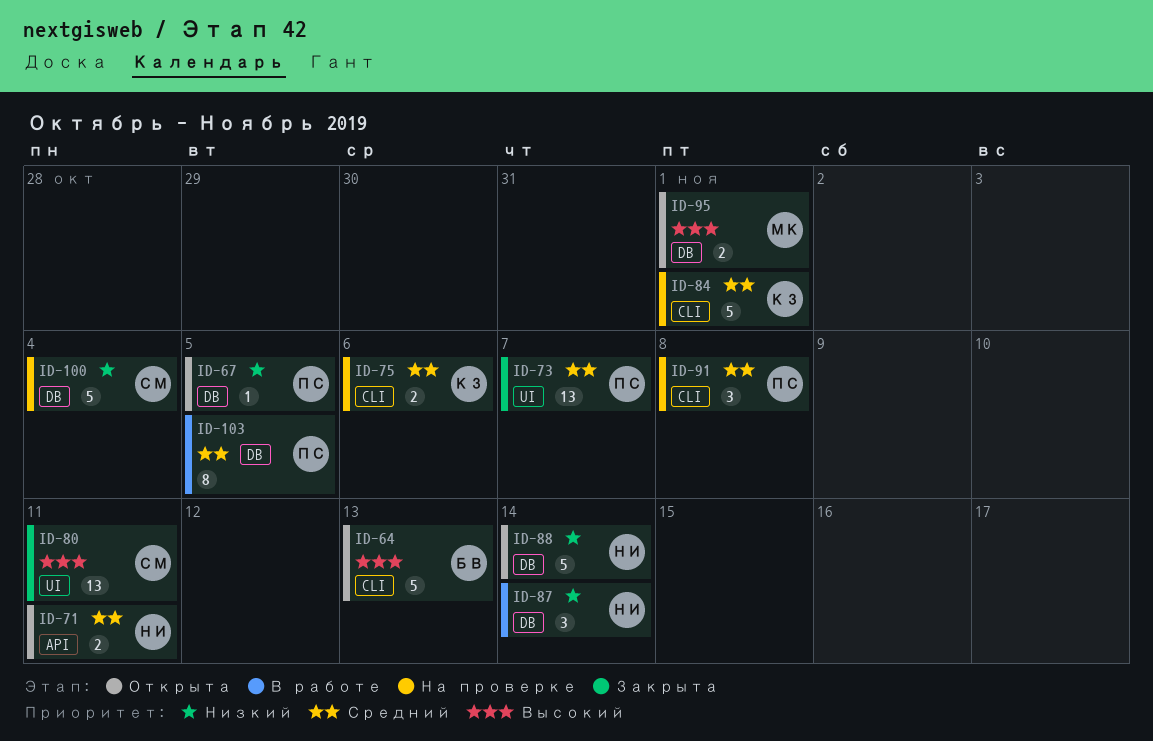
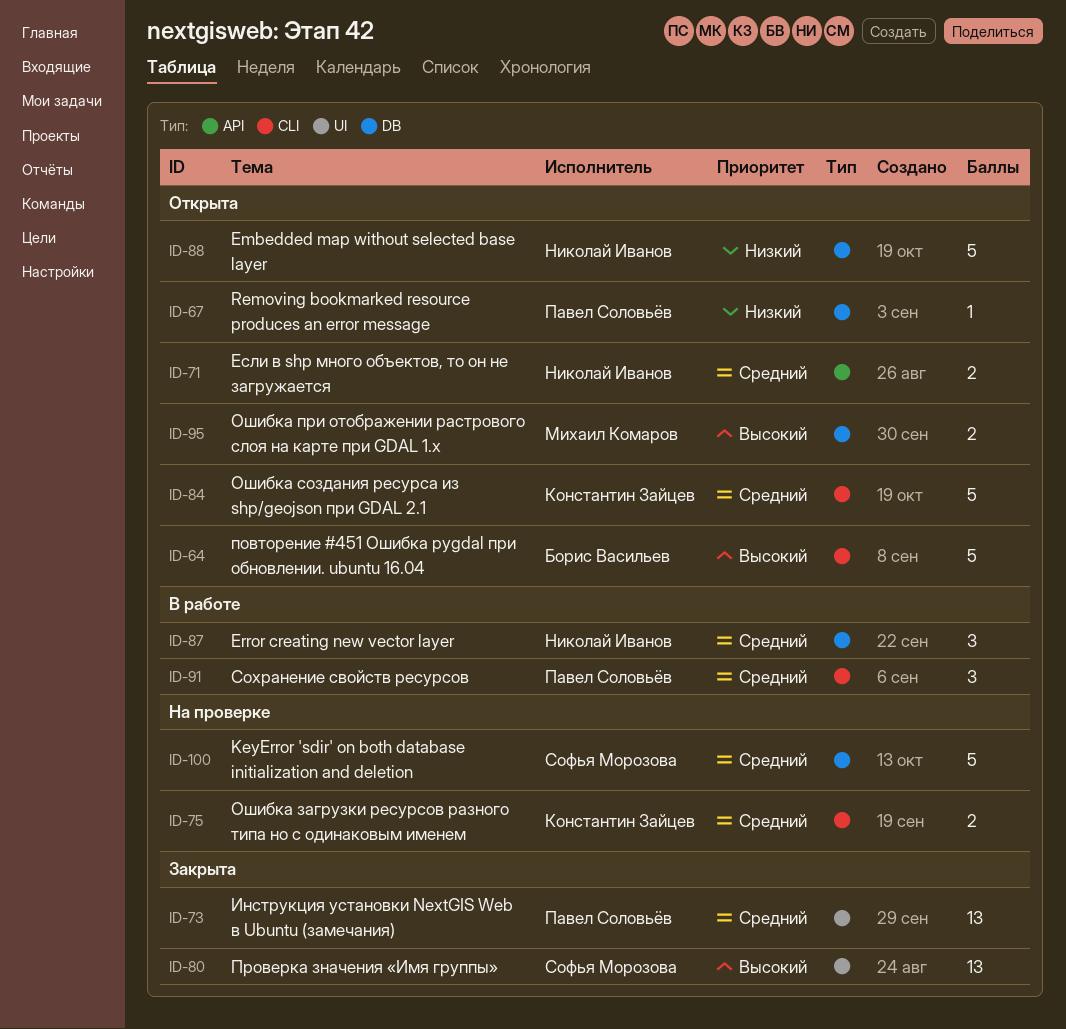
ID-84, status: На проверке -> Открыта
ID-87, priority: Низкий -> Средний
ID-91, status: На проверке -> В работе
ID-100, priority: Низкий -> Средний
ID-103: present -> none

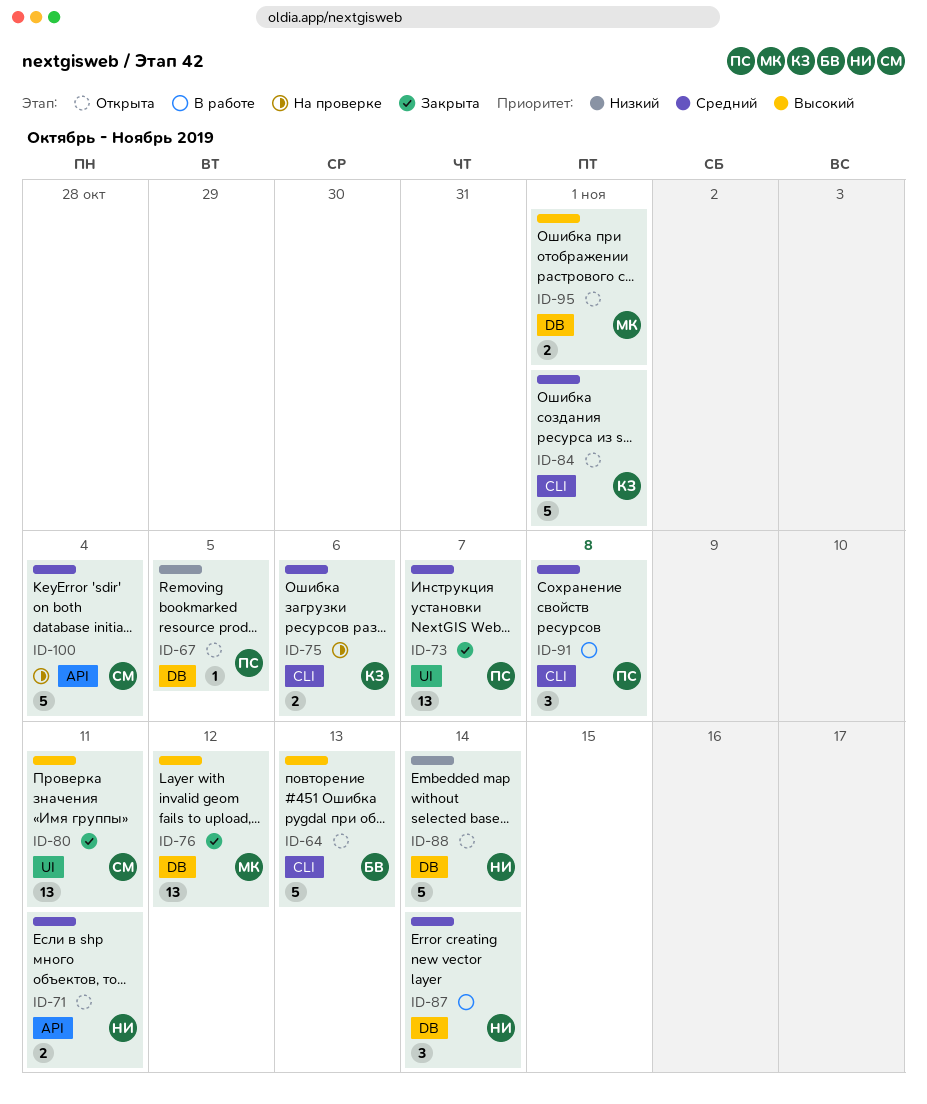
ID-76: none -> present
ID-100, label: DB -> API

